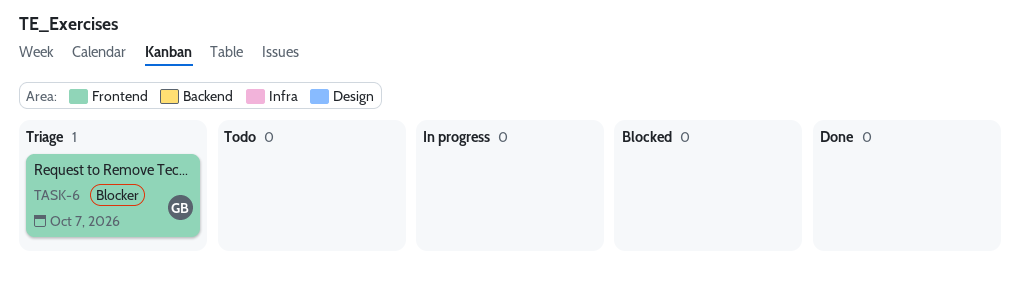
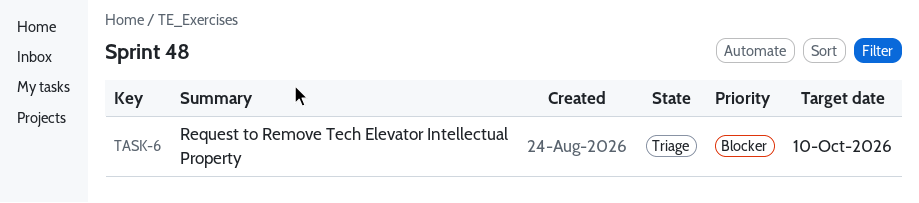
TASK-6, due: Oct 7 -> Oct 10

